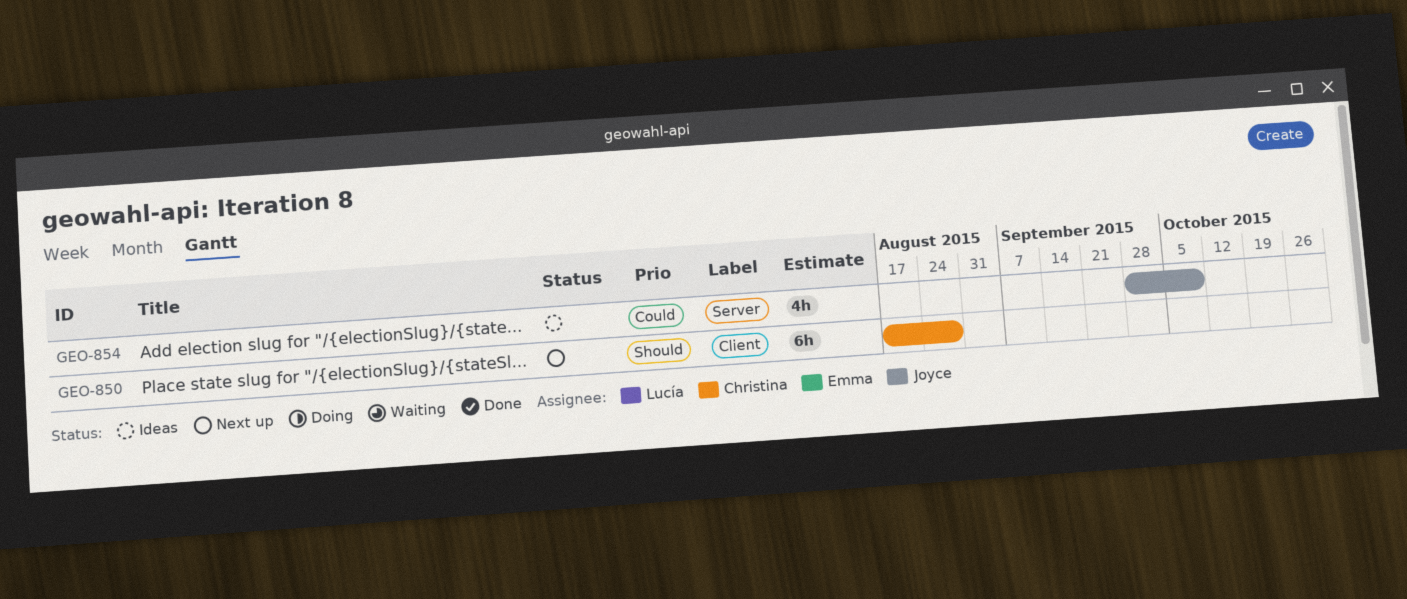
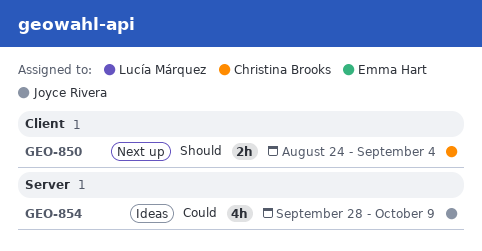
GEO-850, estimate: 6h -> 2h
GEO-850, start: Aug 17 -> Aug 24
GEO-850, due: Aug 28 -> Sep 4

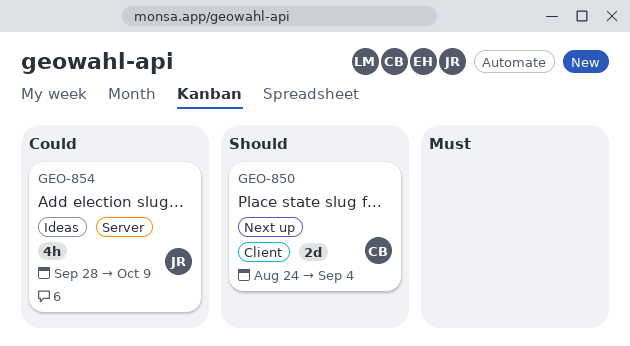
GEO-850, estimate: 2h -> 2d

